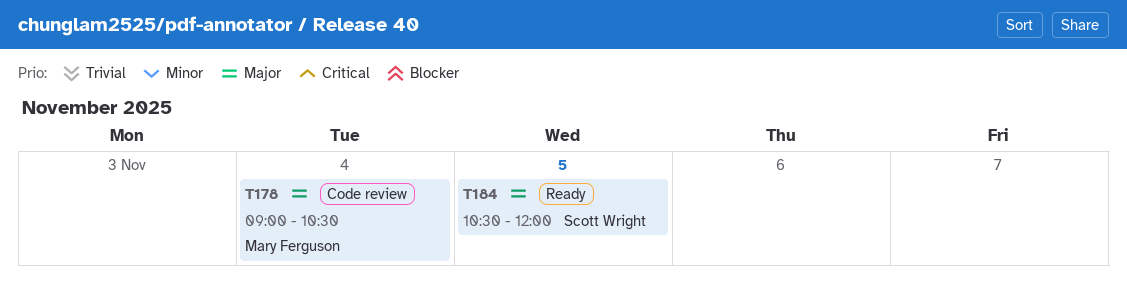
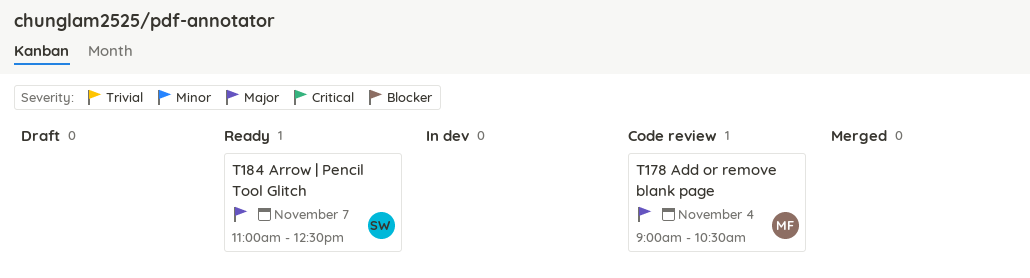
T184, day: Nov 5 -> Nov 7
T184, begins: 10:30 -> 11:00
T184, ends: 12:00 -> 12:30

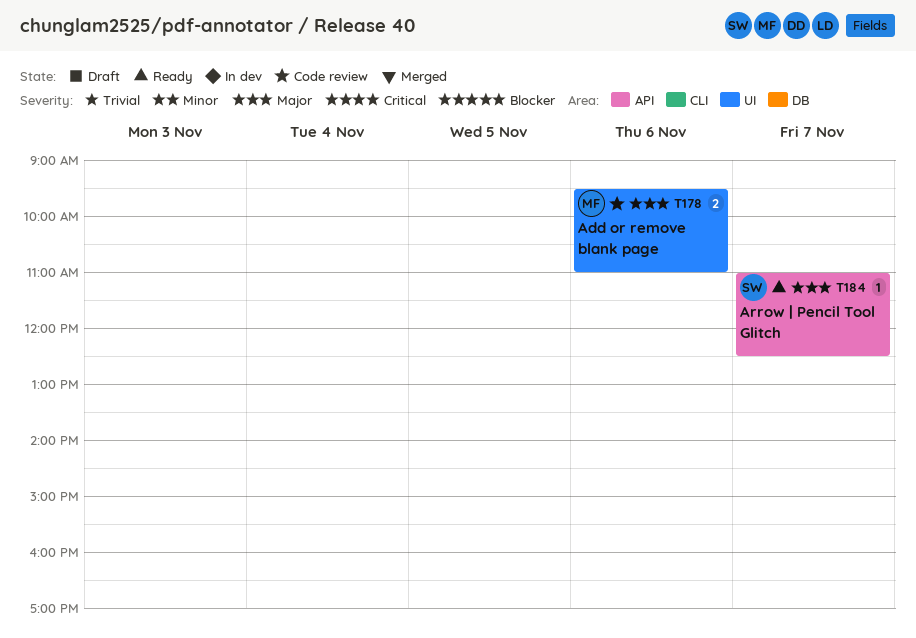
T178, day: Nov 4 -> Nov 6
T178, begins: 09:00 -> 09:30
T178, ends: 10:30 -> 11:00

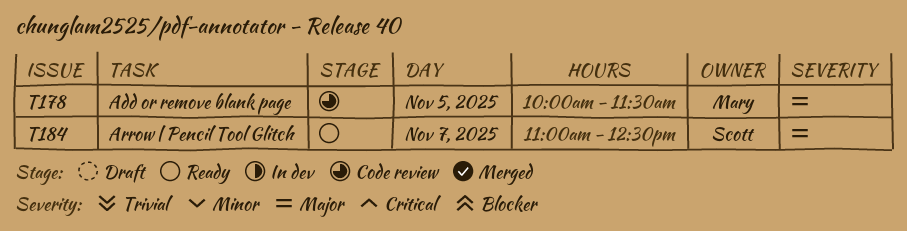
T178, day: Nov 6 -> Nov 5
T178, begins: 09:30 -> 10:00
T178, ends: 11:00 -> 11:30

